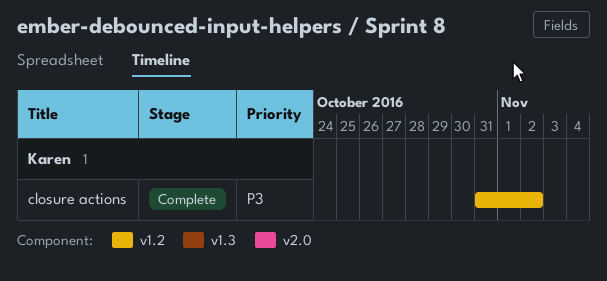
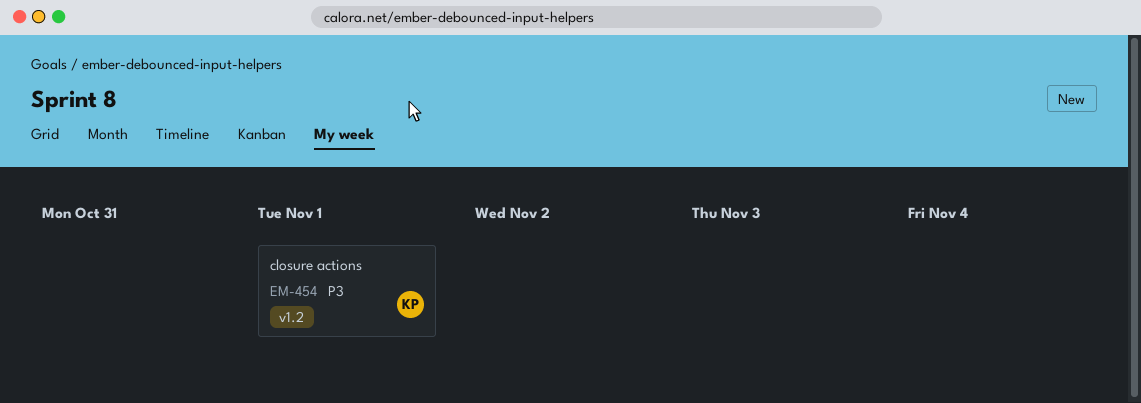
closure actions, due: Nov 2 -> Nov 1

